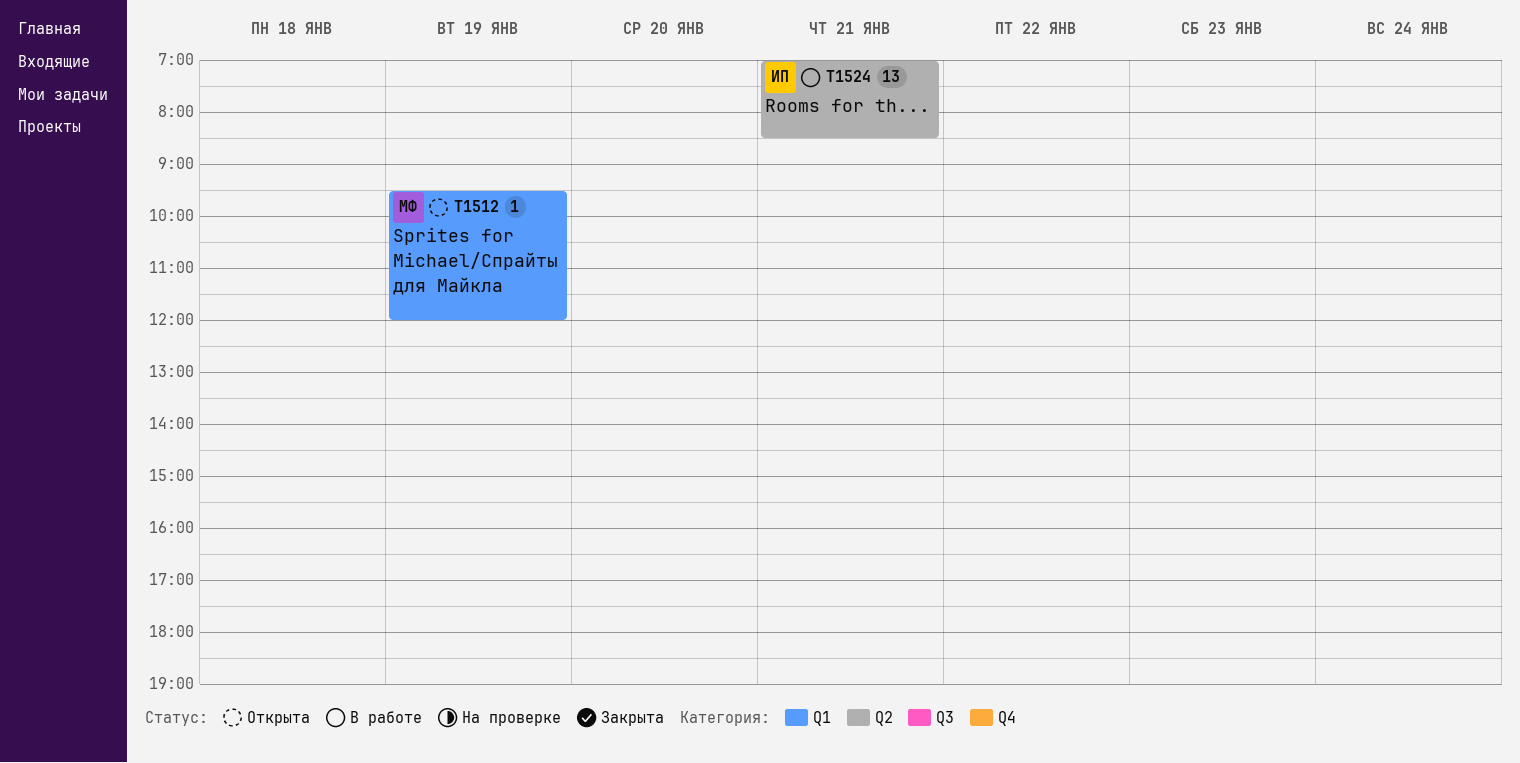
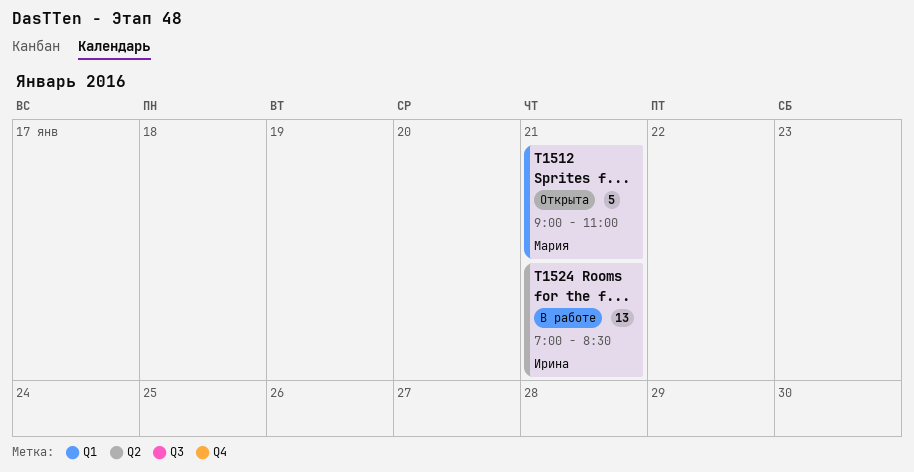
T1512, estimate: 1 -> 5
T1512, day: Jan 19 -> Jan 21
T1512, begins: 09:30 -> 09:00
T1512, ends: 12:00 -> 11:00

